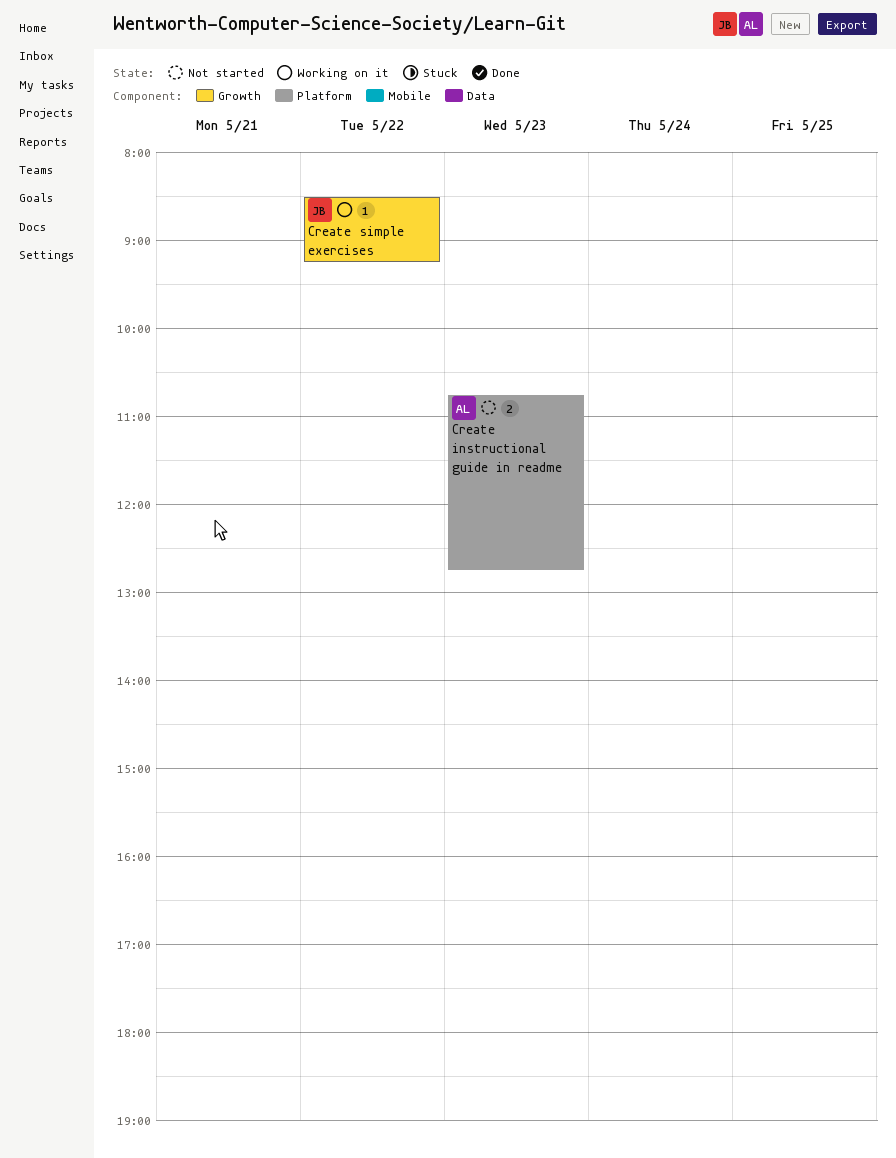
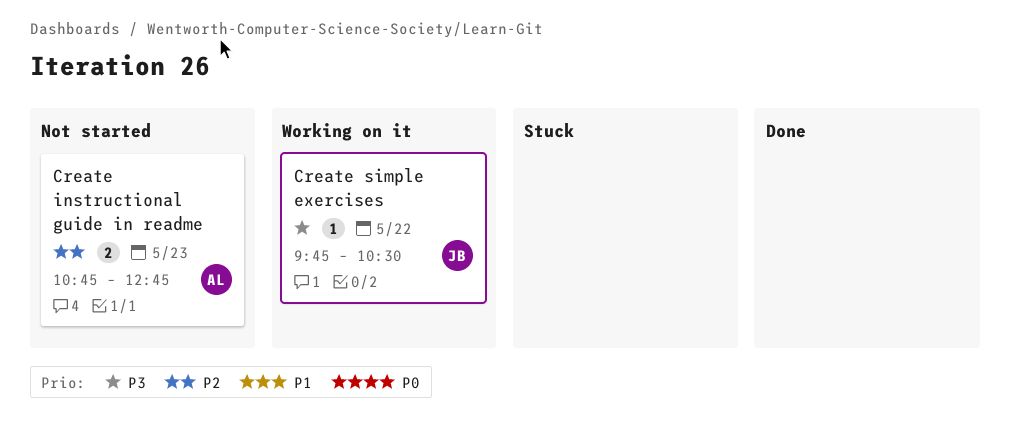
Create simple exercises, begins: 08:30 -> 09:45
Create simple exercises, ends: 09:15 -> 10:30

